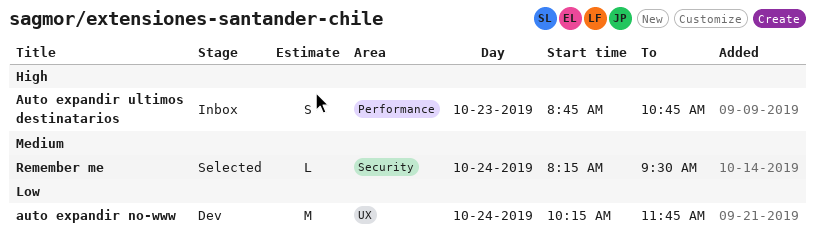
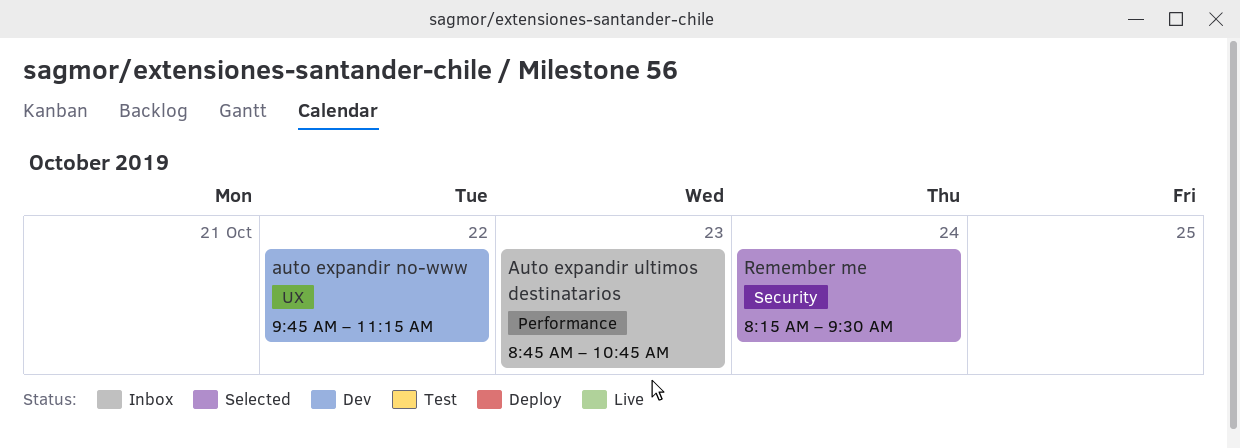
auto expandir no-www, day: Oct 24 -> Oct 22
auto expandir no-www, begins: 10:15 -> 09:45
auto expandir no-www, ends: 11:45 -> 11:15

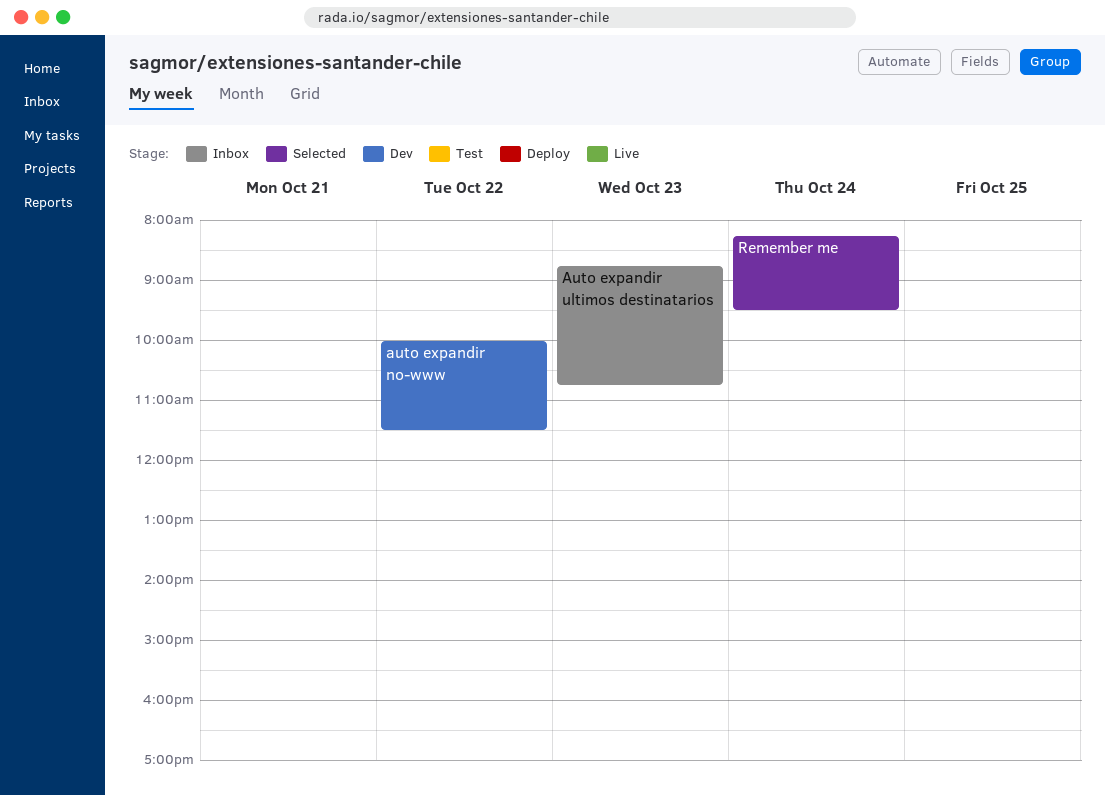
auto expandir no-www, begins: 09:45 -> 10:00
auto expandir no-www, ends: 11:15 -> 11:30

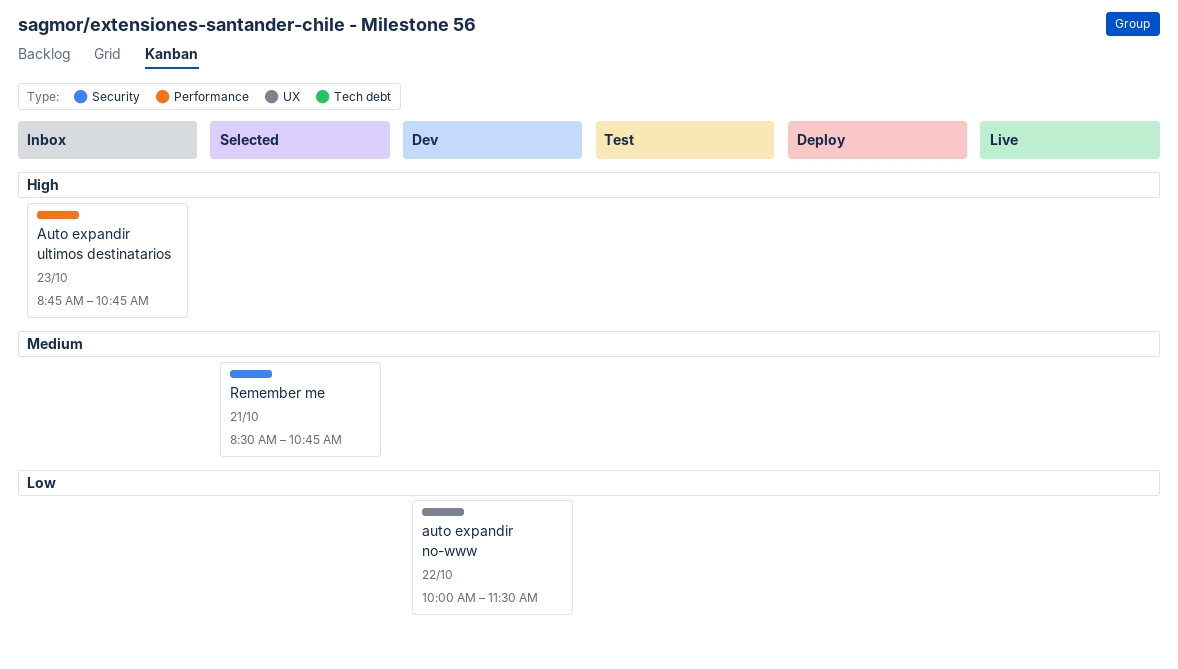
Remember me, day: Oct 24 -> Oct 21
Remember me, begins: 08:15 -> 08:30
Remember me, ends: 09:30 -> 10:45

